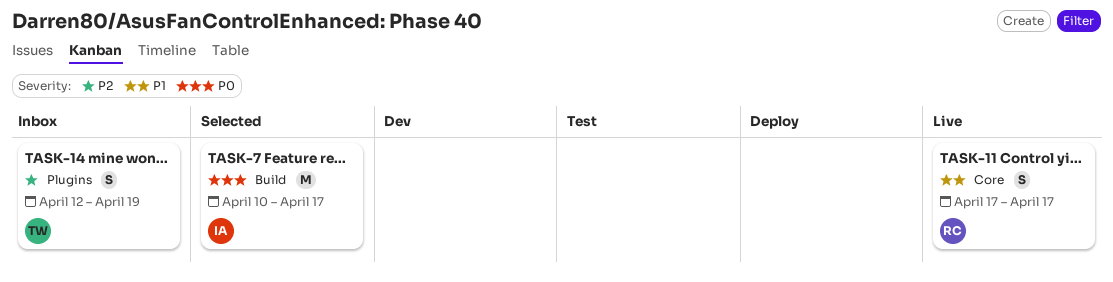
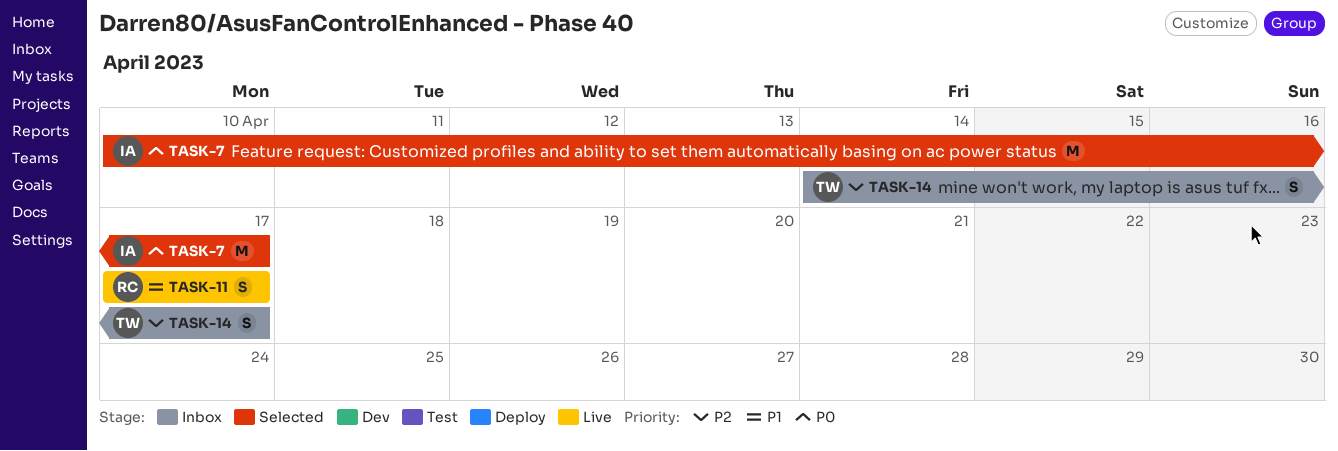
TASK-14, start: Apr 12 -> Apr 14
TASK-14, due: Apr 19 -> Apr 17

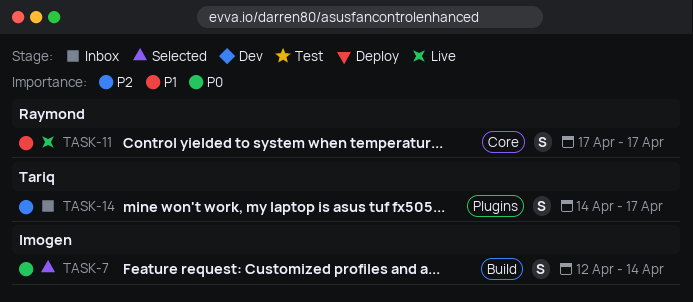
TASK-7, estimate: M -> S
TASK-7, start: Apr 10 -> Apr 12
TASK-7, due: Apr 17 -> Apr 14

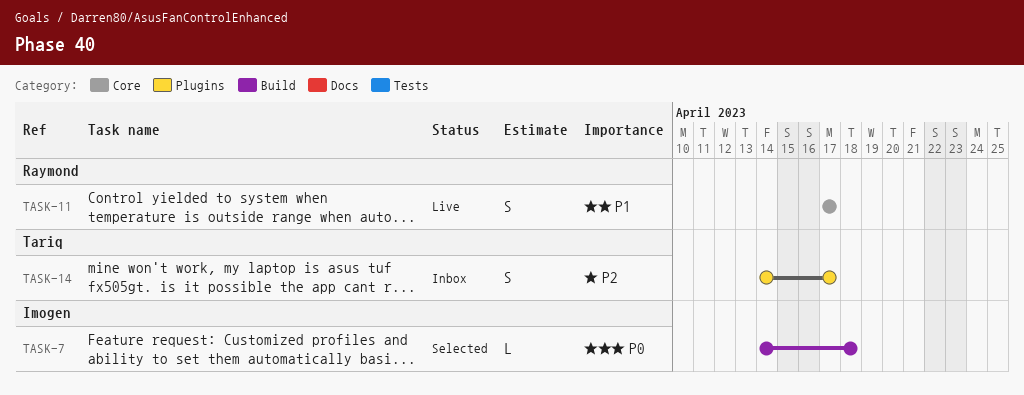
TASK-7, estimate: S -> L
TASK-7, start: Apr 12 -> Apr 14
TASK-7, due: Apr 14 -> Apr 18

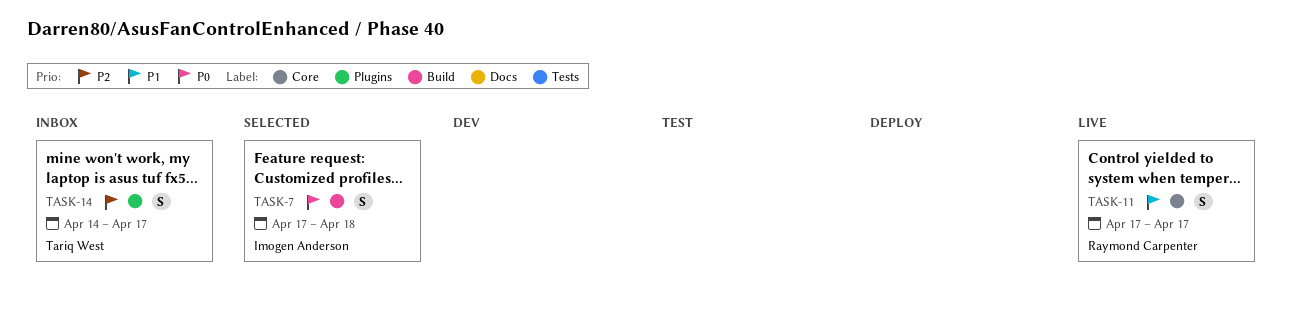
TASK-7, estimate: L -> S
TASK-7, start: Apr 14 -> Apr 17

